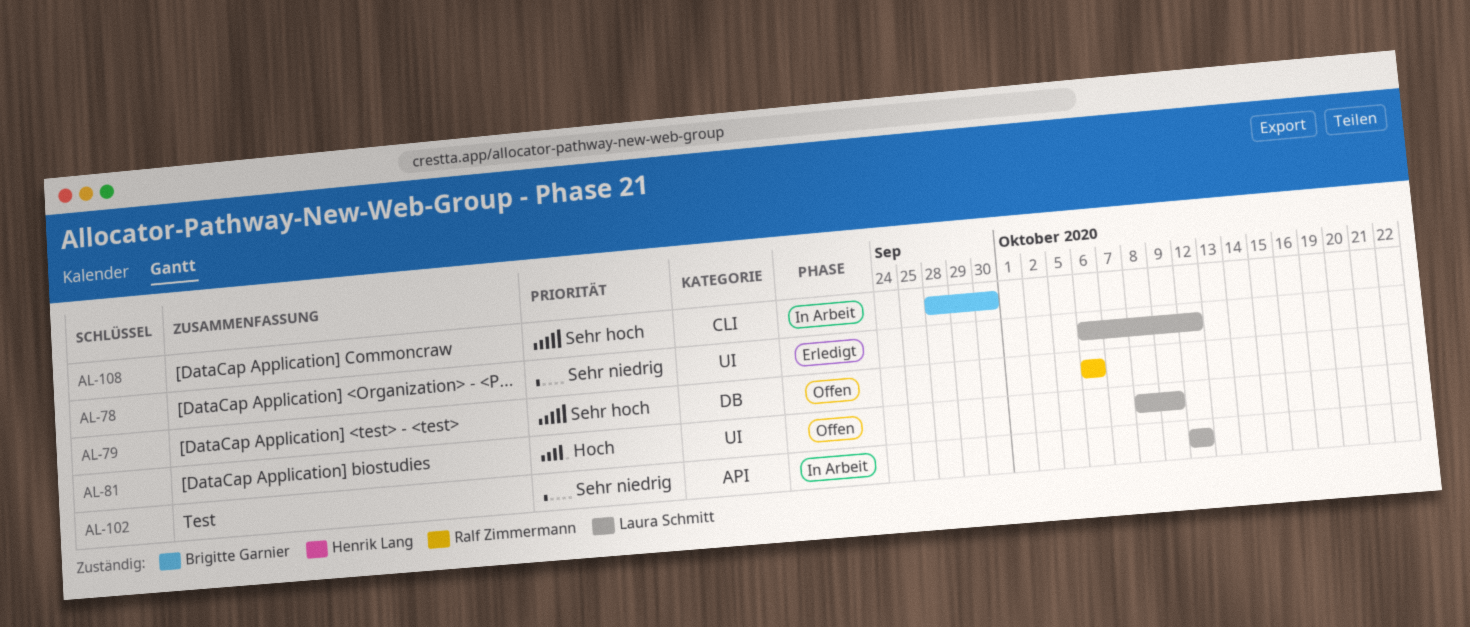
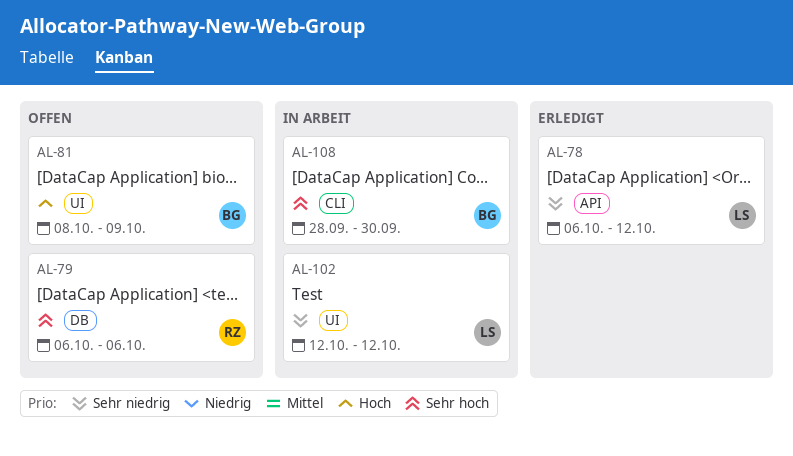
AL-78, label: UI -> API
AL-81, owner: Laura Schmitt -> Brigitte Garnier
AL-102, label: API -> UI

